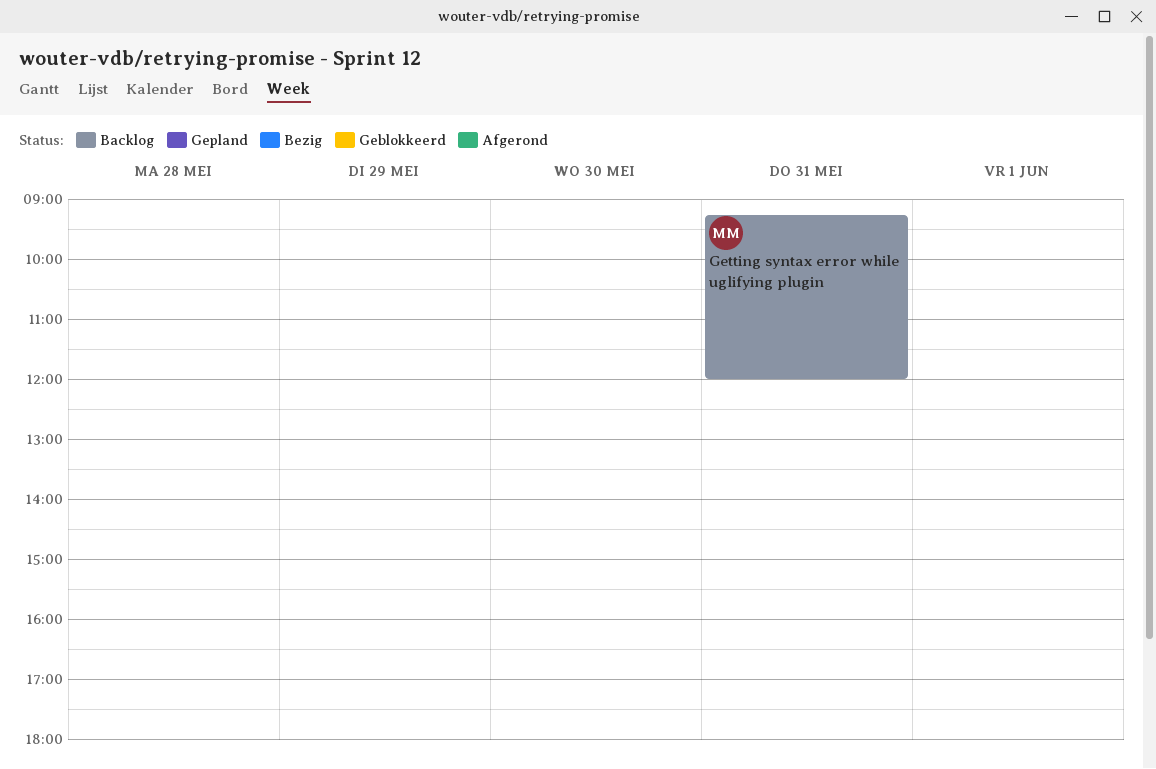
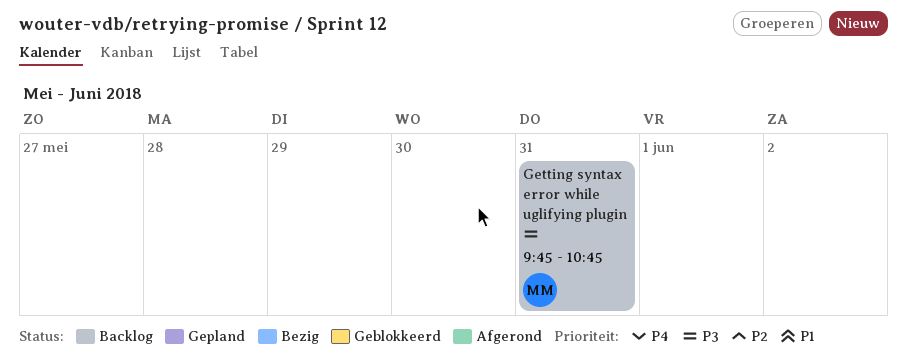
Getting syntax error while uglifying plugin, begins: 09:15 -> 09:45
Getting syntax error while uglifying plugin, ends: 12:00 -> 10:45

